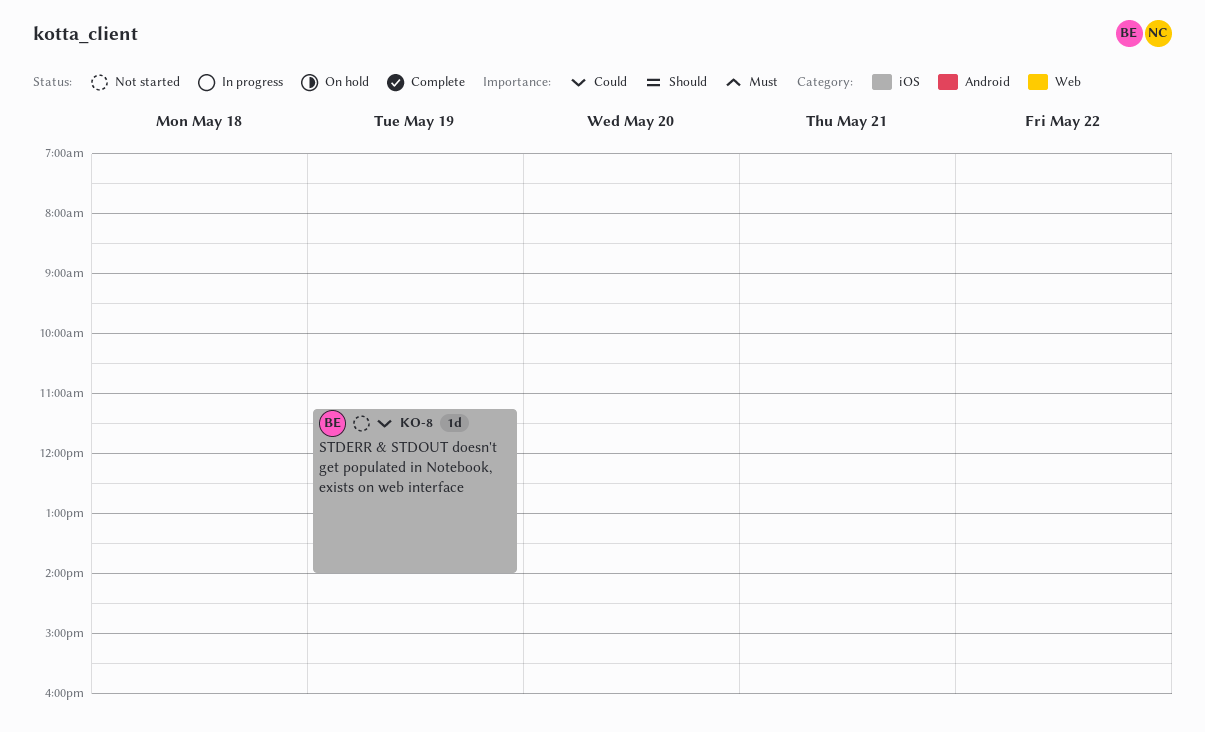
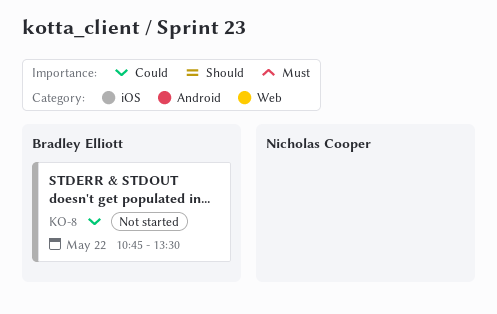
KO-8, day: May 19 -> May 22
KO-8, begins: 11:15 -> 10:45
KO-8, ends: 14:00 -> 13:30

